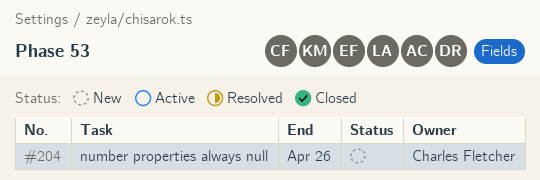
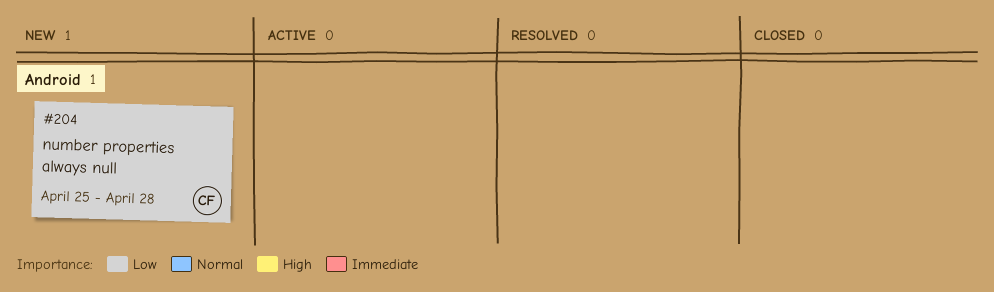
#204, due: Apr 26 -> Apr 28

